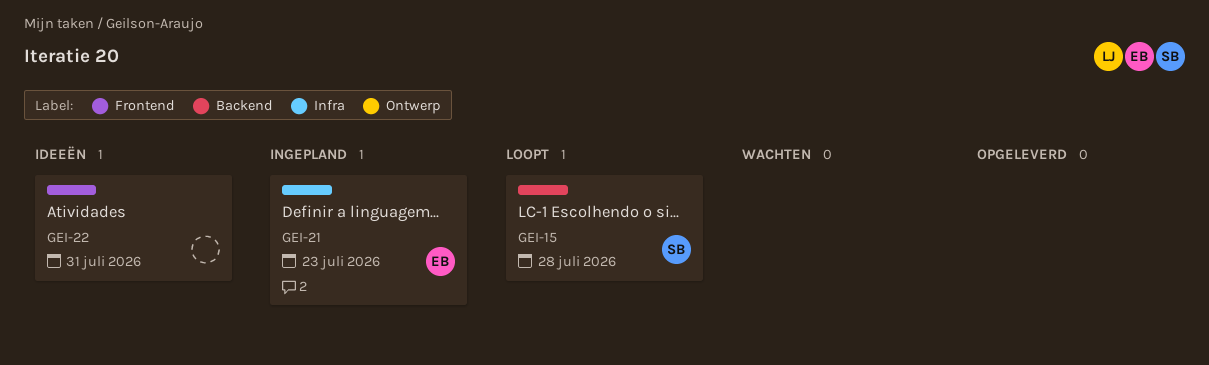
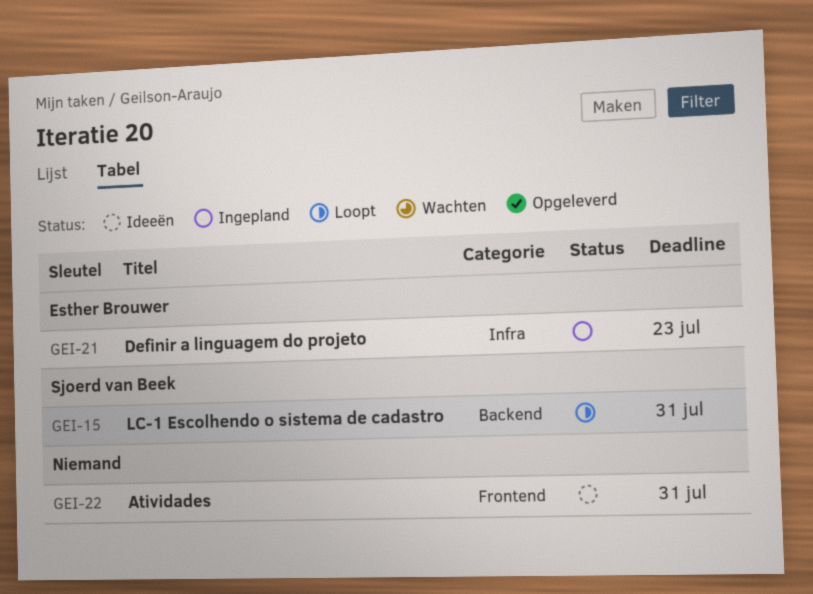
GEI-15, due: Jul 28 -> Jul 31

